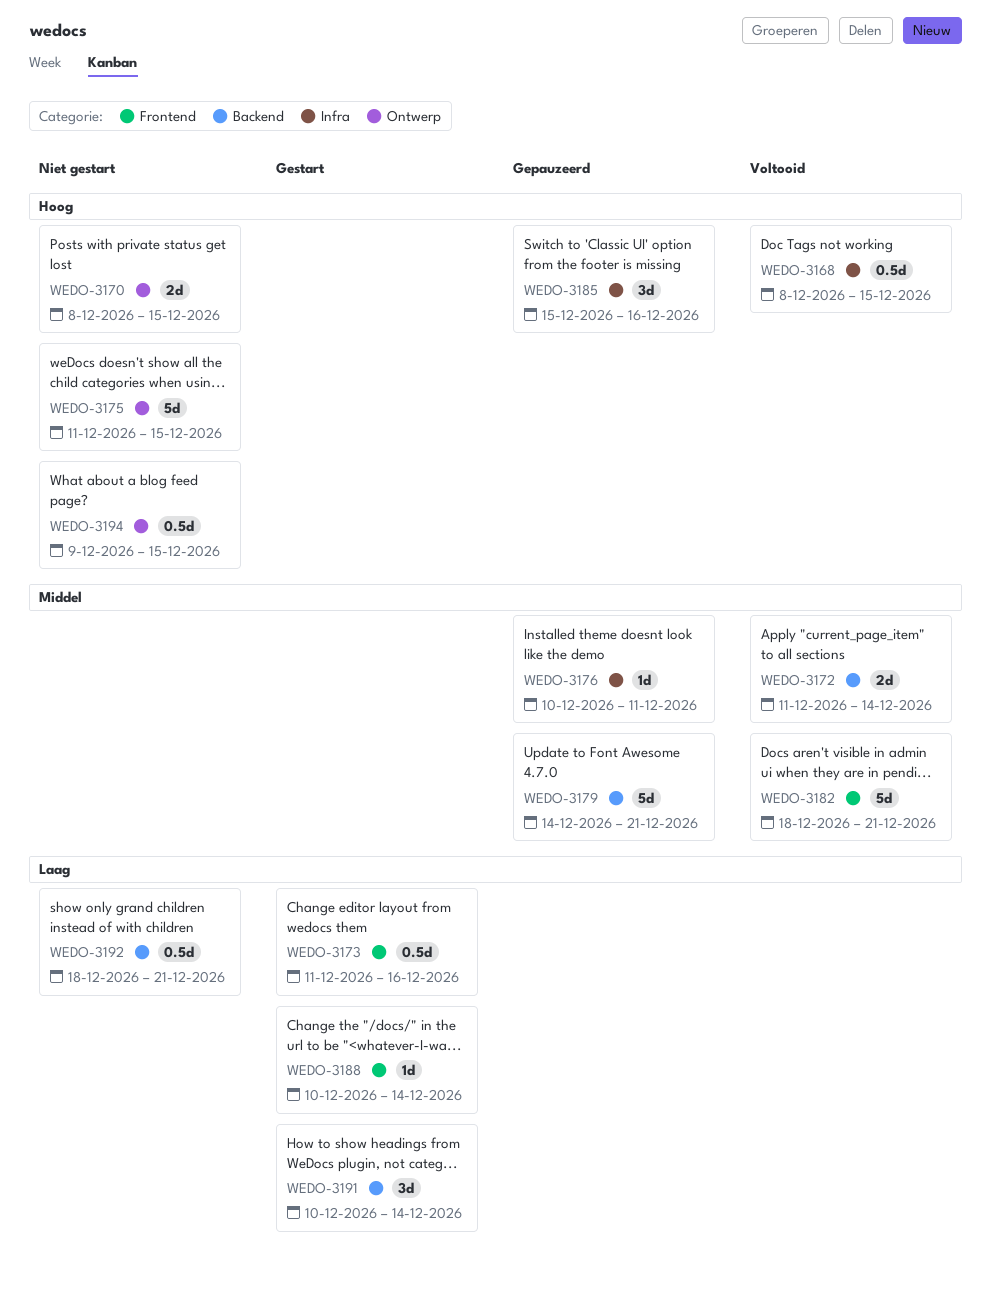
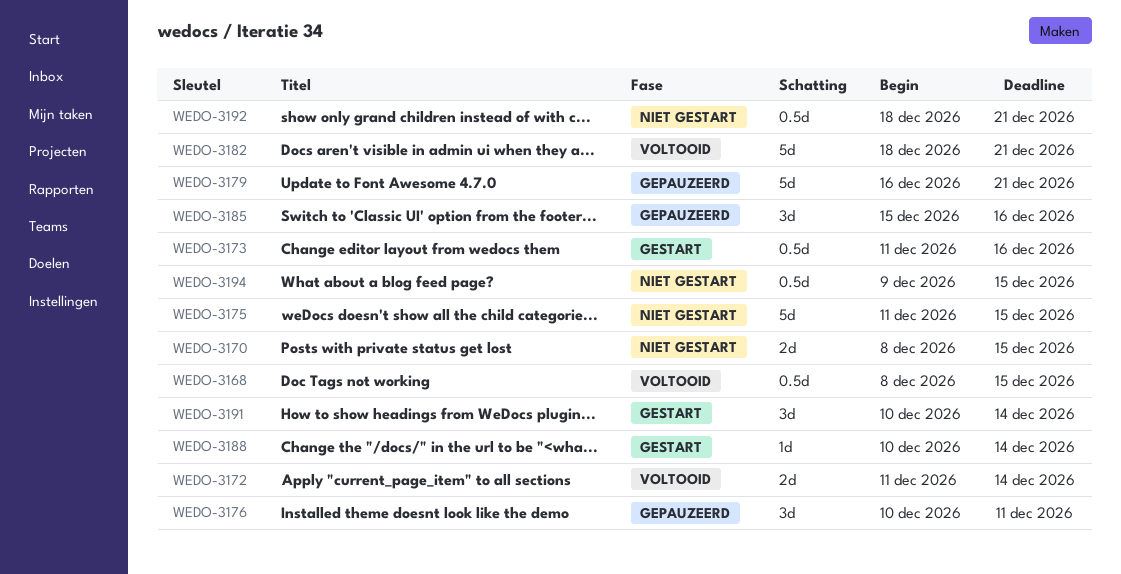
WEDO-3176, estimate: 1d -> 3d
WEDO-3179, start: Dec 14 -> Dec 16

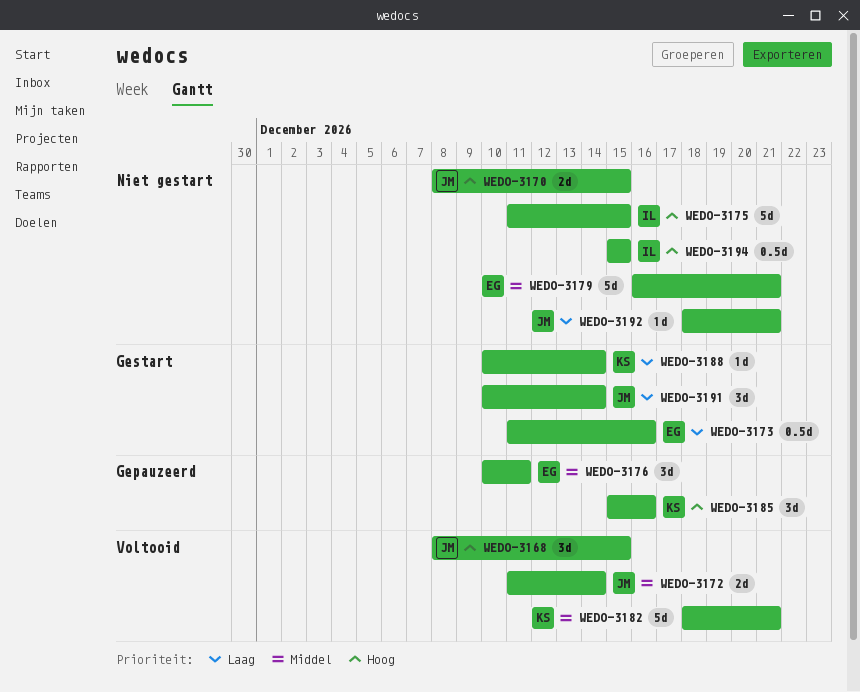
WEDO-3168, estimate: 0.5d -> 3d
WEDO-3179, status: Gepauzeerd -> Niet gestart
WEDO-3192, estimate: 0.5d -> 1d
WEDO-3194, start: Dec 9 -> Dec 15

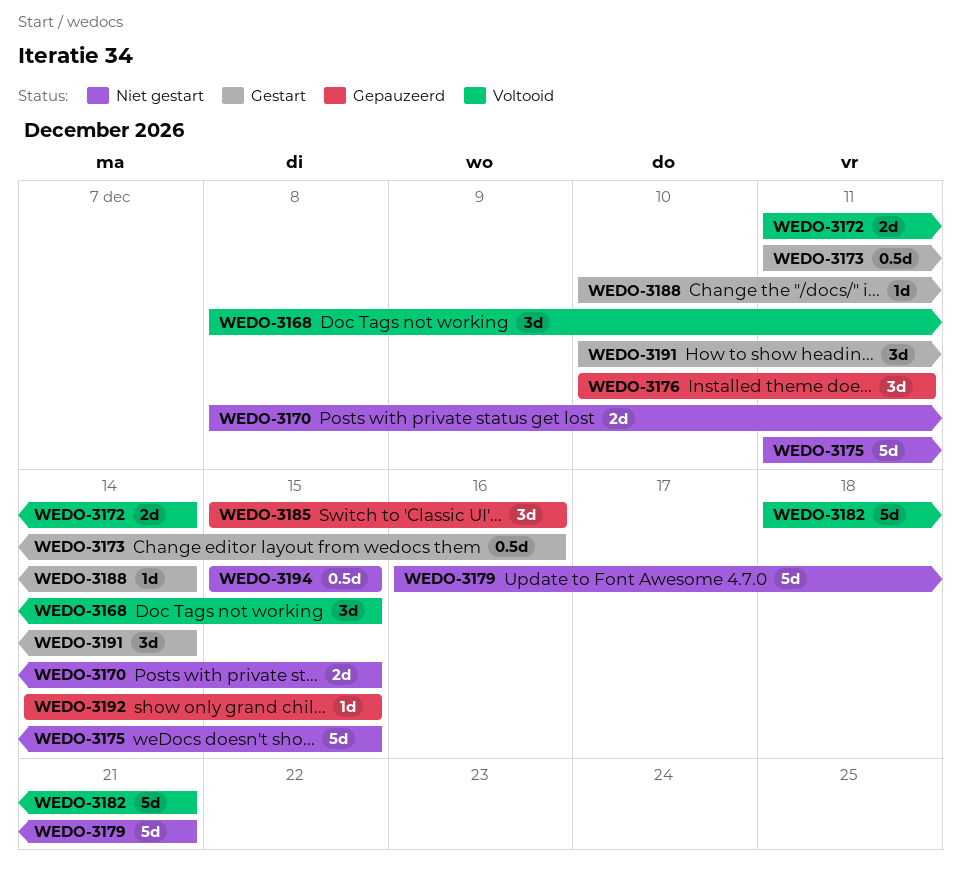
WEDO-3192, status: Niet gestart -> Gepauzeerd
WEDO-3192, start: Dec 18 -> Dec 14
WEDO-3192, due: Dec 21 -> Dec 15

